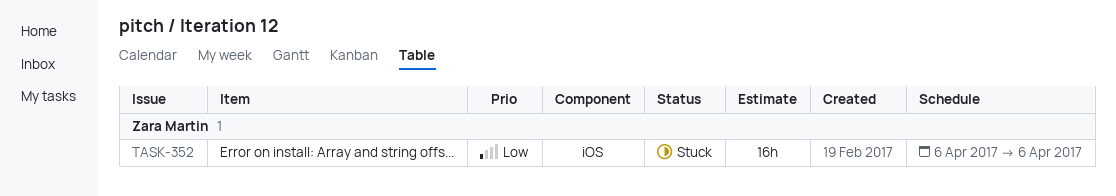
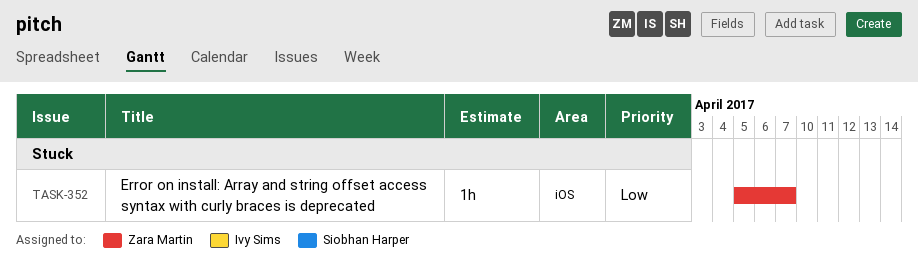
TASK-352, estimate: 16h -> 1h
TASK-352, start: Apr 6 -> Apr 5
TASK-352, due: Apr 6 -> Apr 7

